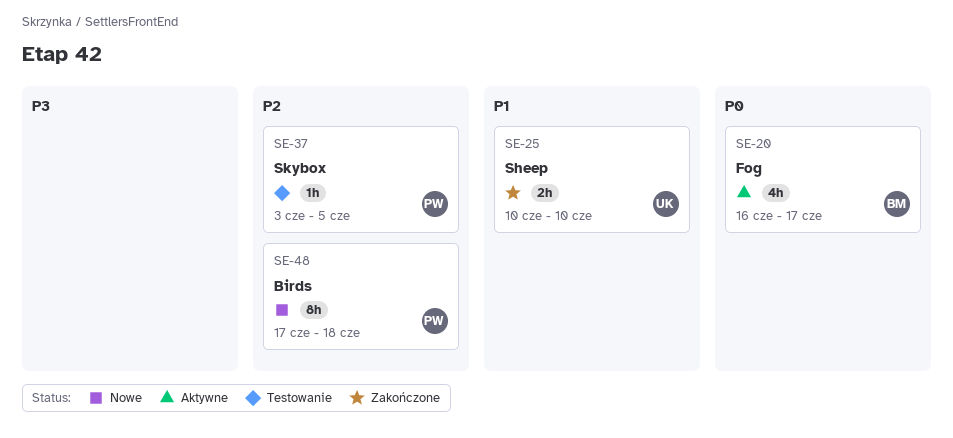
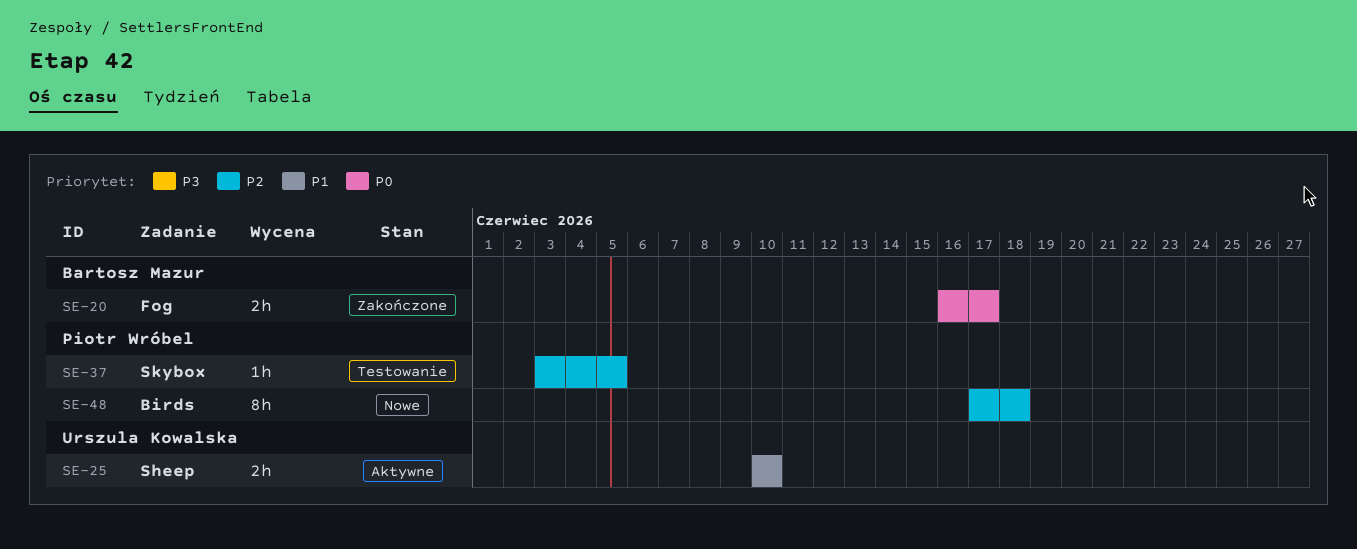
SE-20, status: Aktywne -> Zakończone
SE-20, estimate: 4h -> 2h
SE-25, status: Zakończone -> Aktywne

